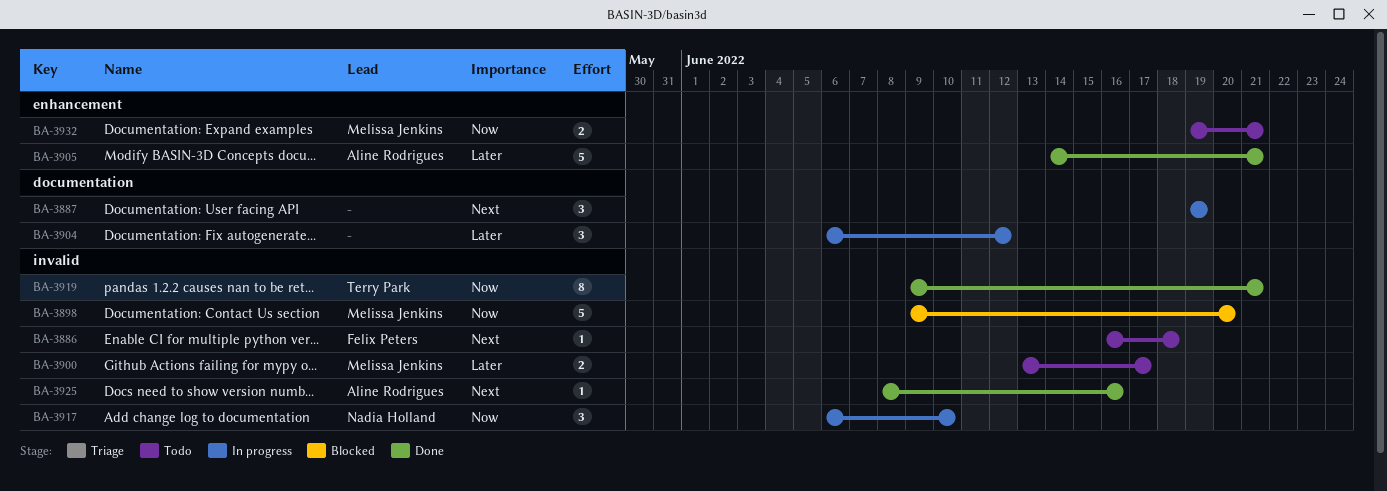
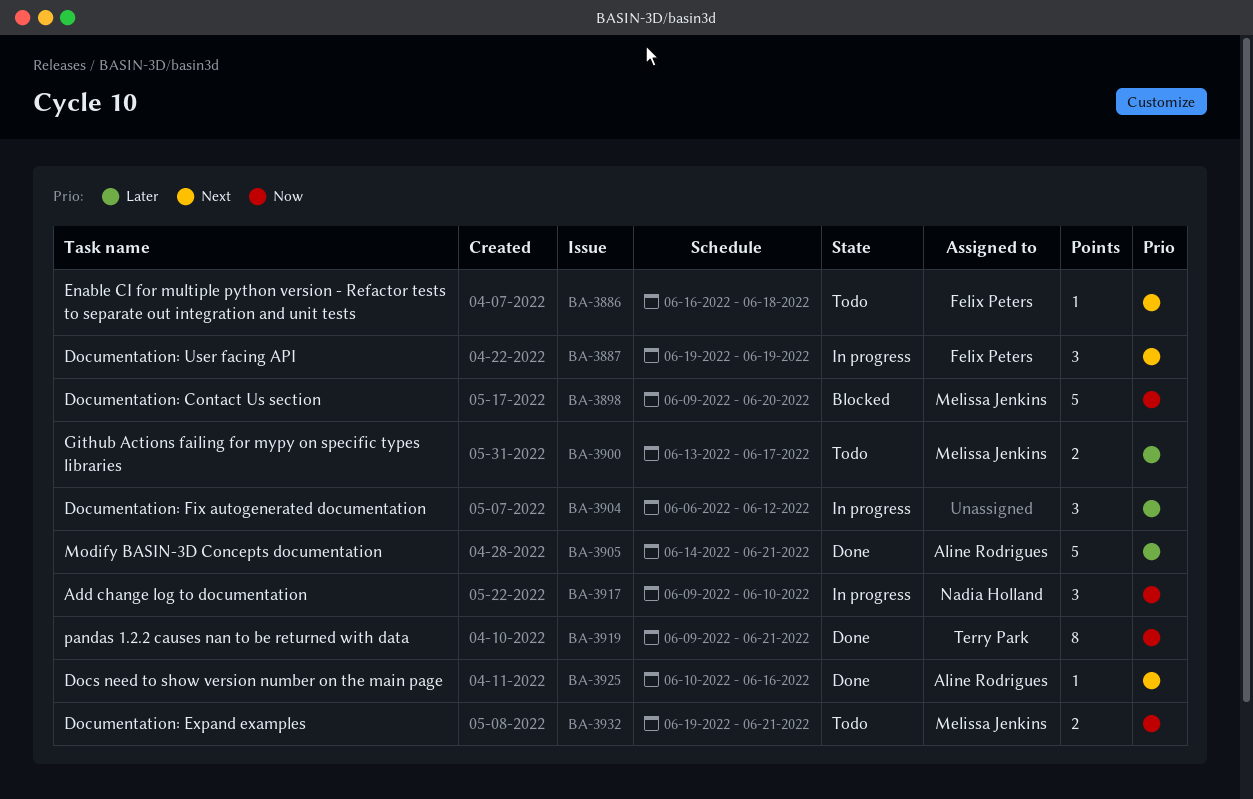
BA-3887, owner: none -> Felix Peters
BA-3917, start: Jun 6 -> Jun 9
BA-3925, start: Jun 8 -> Jun 10

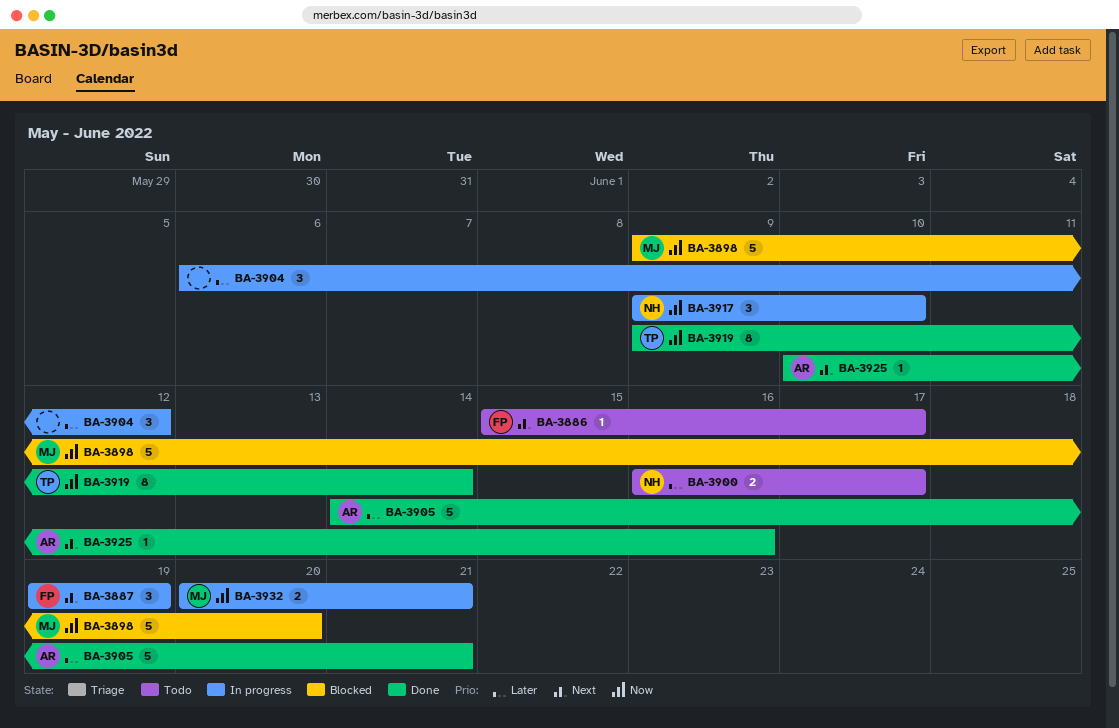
BA-3886, start: Jun 16 -> Jun 15
BA-3886, due: Jun 18 -> Jun 17
BA-3900, owner: Melissa Jenkins -> Nadia Holland
BA-3900, start: Jun 13 -> Jun 16
BA-3919, due: Jun 21 -> Jun 14
BA-3932, status: Todo -> In progress
BA-3932, start: Jun 19 -> Jun 20

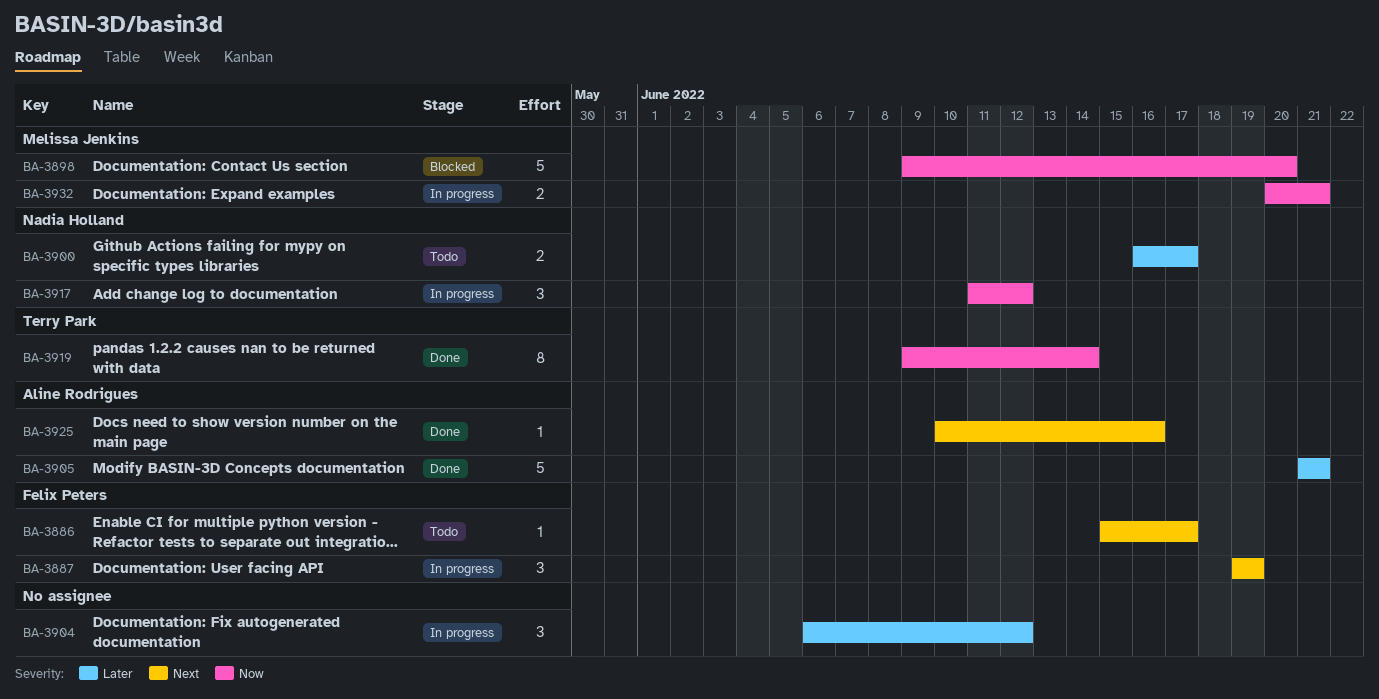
BA-3905, start: Jun 14 -> Jun 21
BA-3917, start: Jun 9 -> Jun 11
BA-3917, due: Jun 10 -> Jun 12

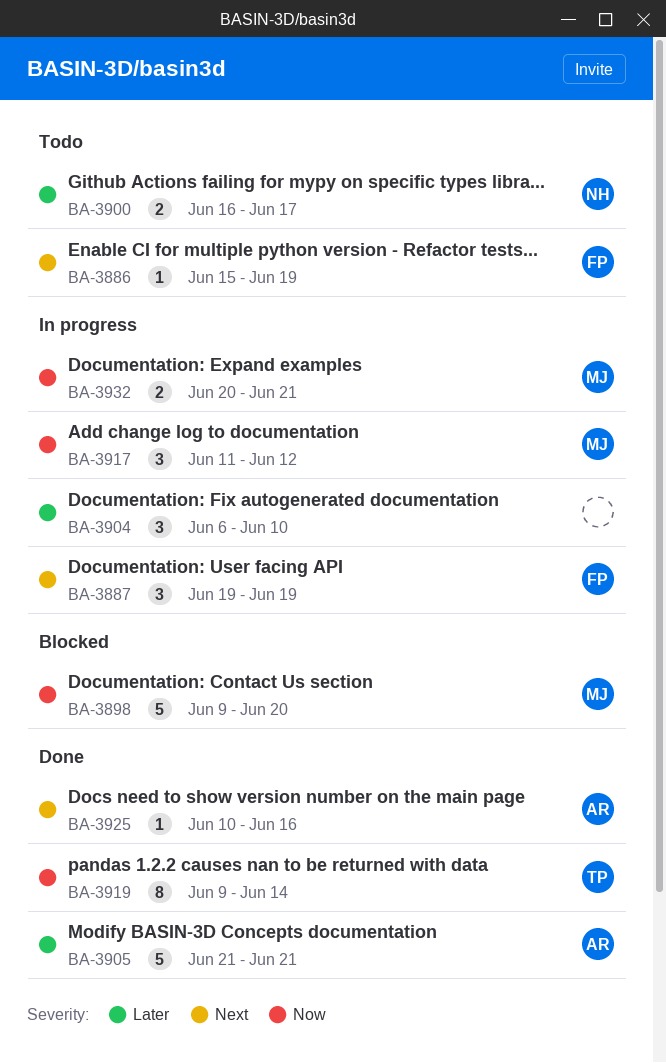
BA-3886, due: Jun 17 -> Jun 19
BA-3904, due: Jun 12 -> Jun 10
BA-3917, owner: Nadia Holland -> Melissa Jenkins

